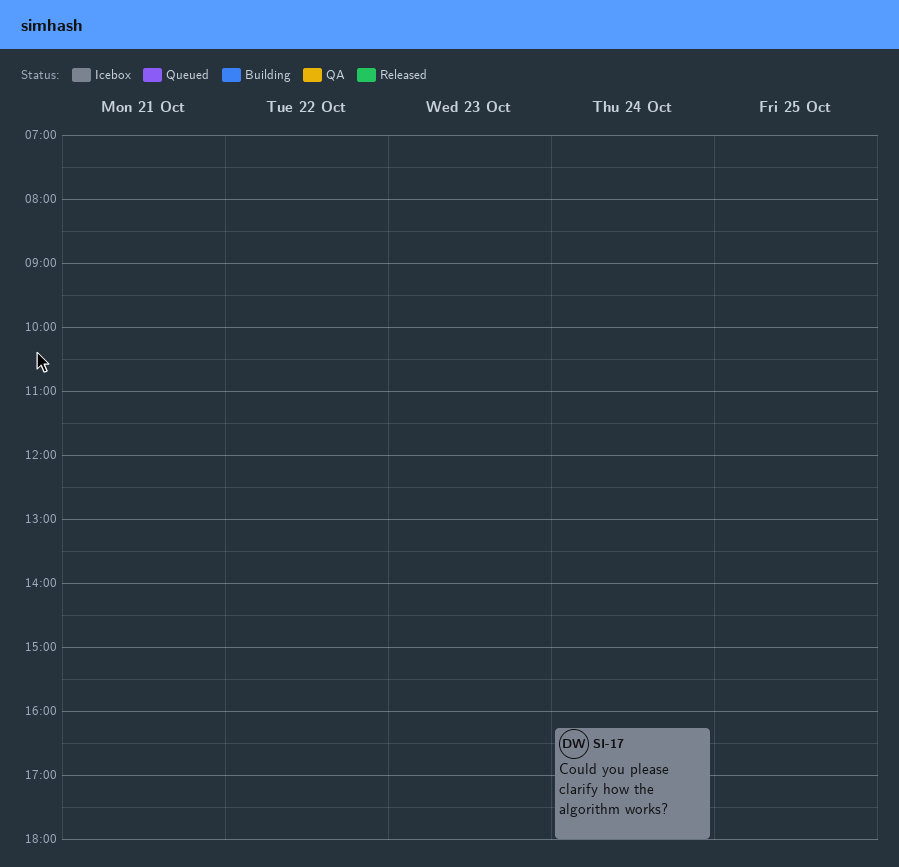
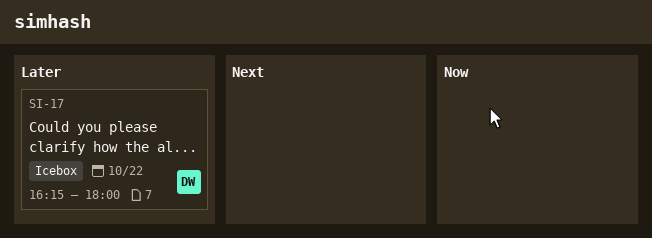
SI-17, day: Oct 24 -> Oct 22

